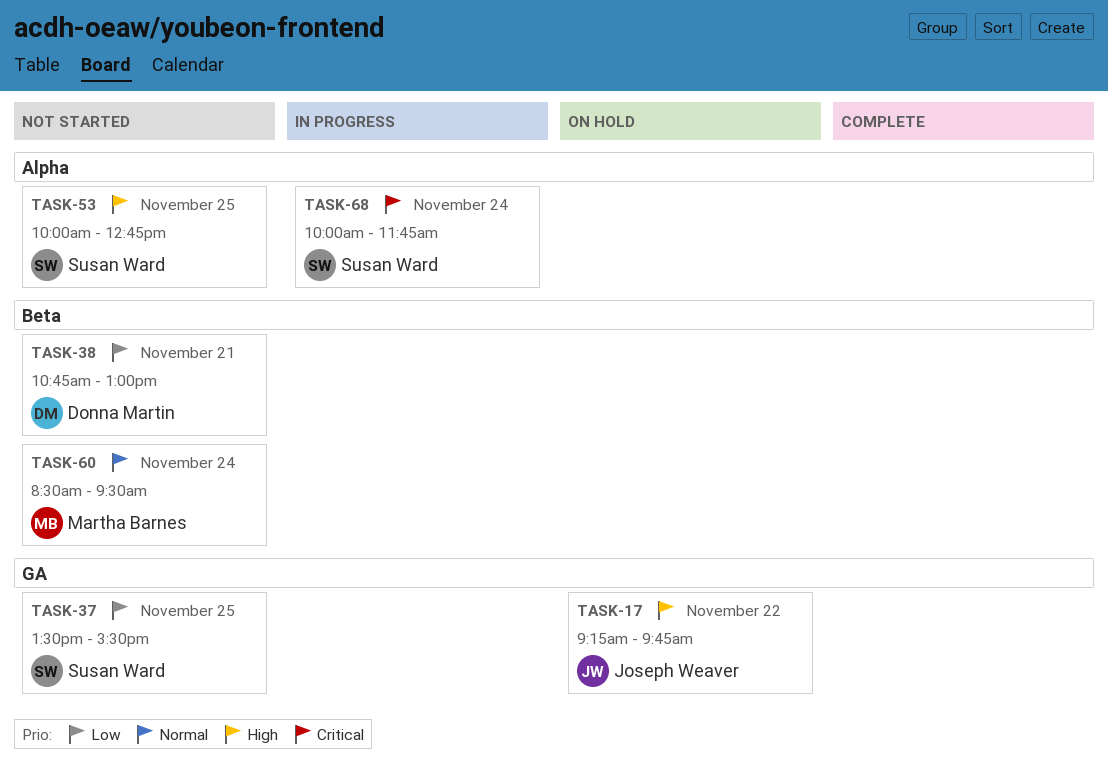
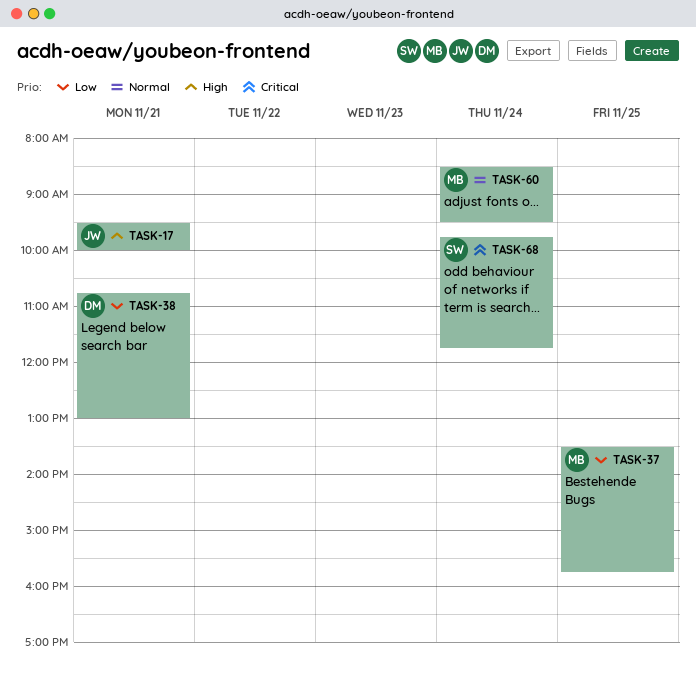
TASK-17, day: Nov 22 -> Nov 21
TASK-17, begins: 09:15 -> 09:30
TASK-17, ends: 09:45 -> 10:00
TASK-37, owner: Susan Ward -> Martha Barnes
TASK-37, ends: 15:30 -> 15:45
TASK-53: present -> none
TASK-68, begins: 10:00 -> 09:45

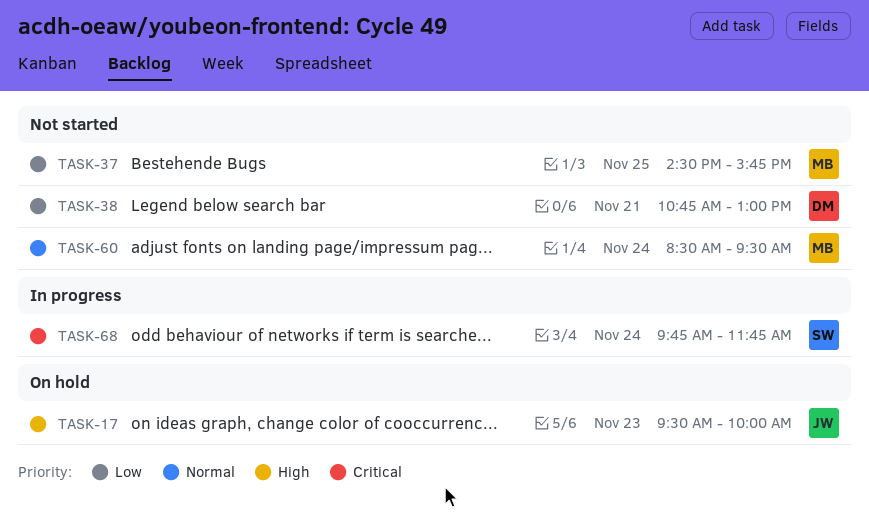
TASK-17, day: Nov 21 -> Nov 23
TASK-37, begins: 13:30 -> 14:30

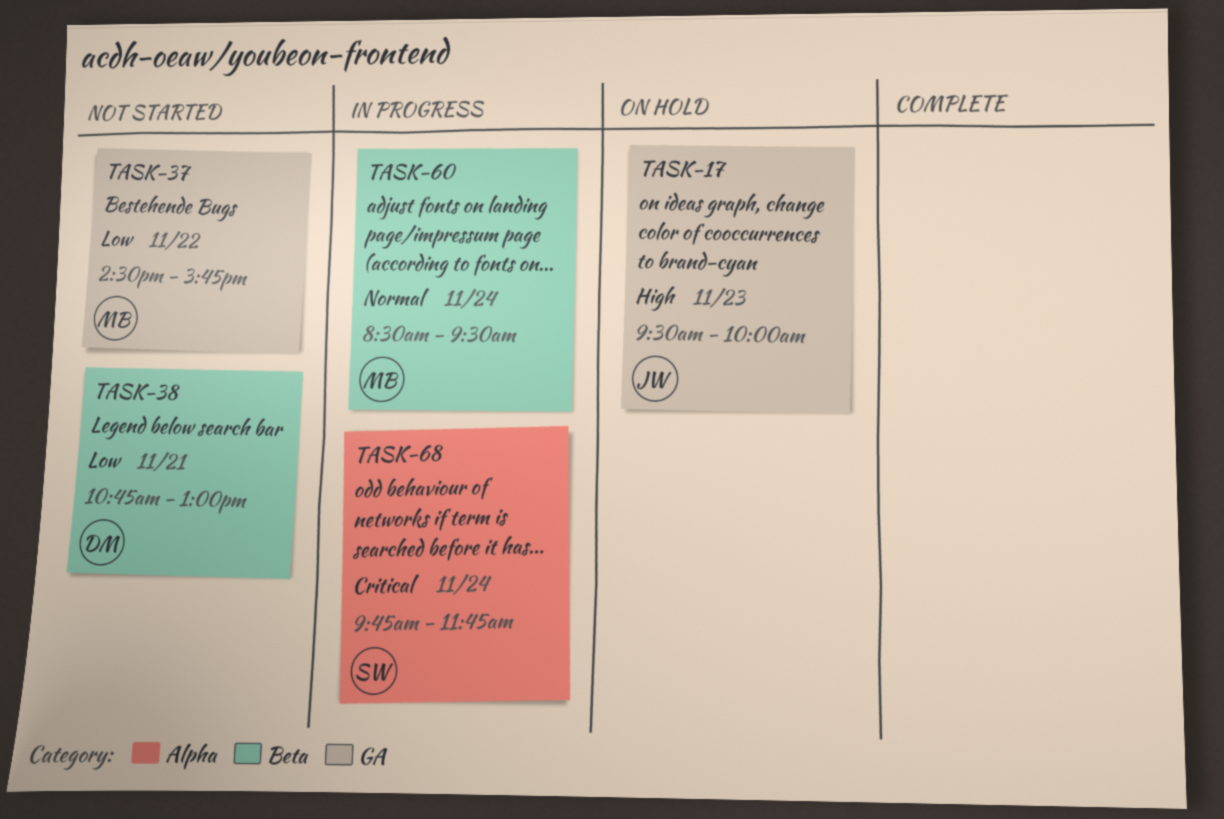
TASK-37, day: Nov 25 -> Nov 22
TASK-60, status: Not started -> In progress

